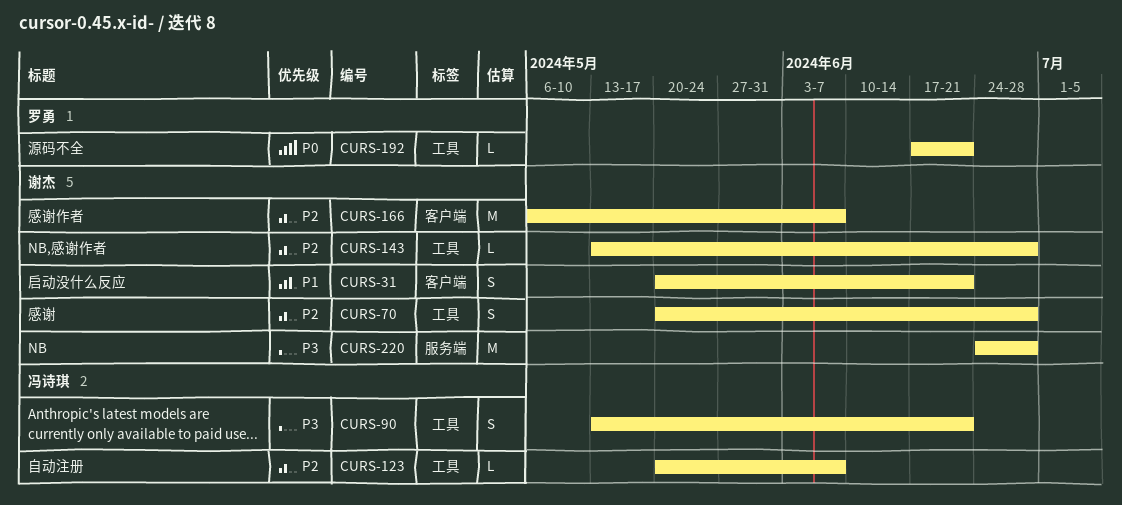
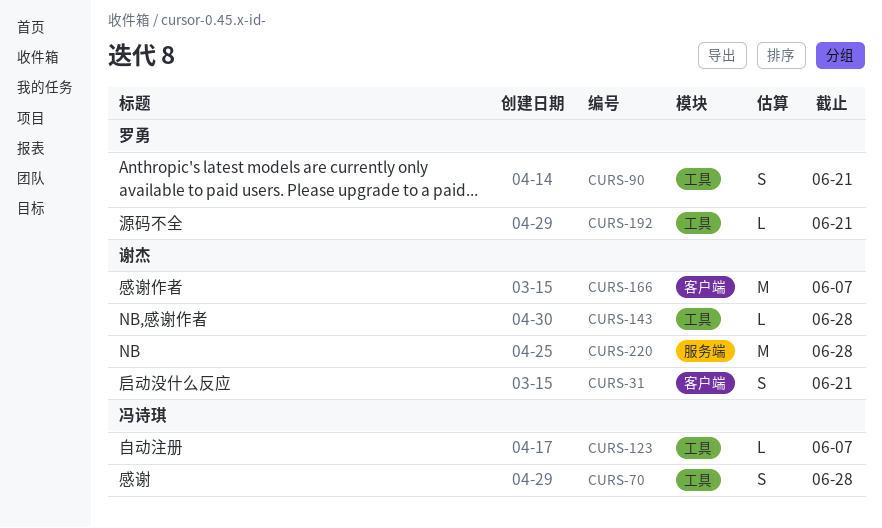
CURS-70, owner: 谢杰 -> 冯诗琪
CURS-90, owner: 冯诗琪 -> 罗勇

